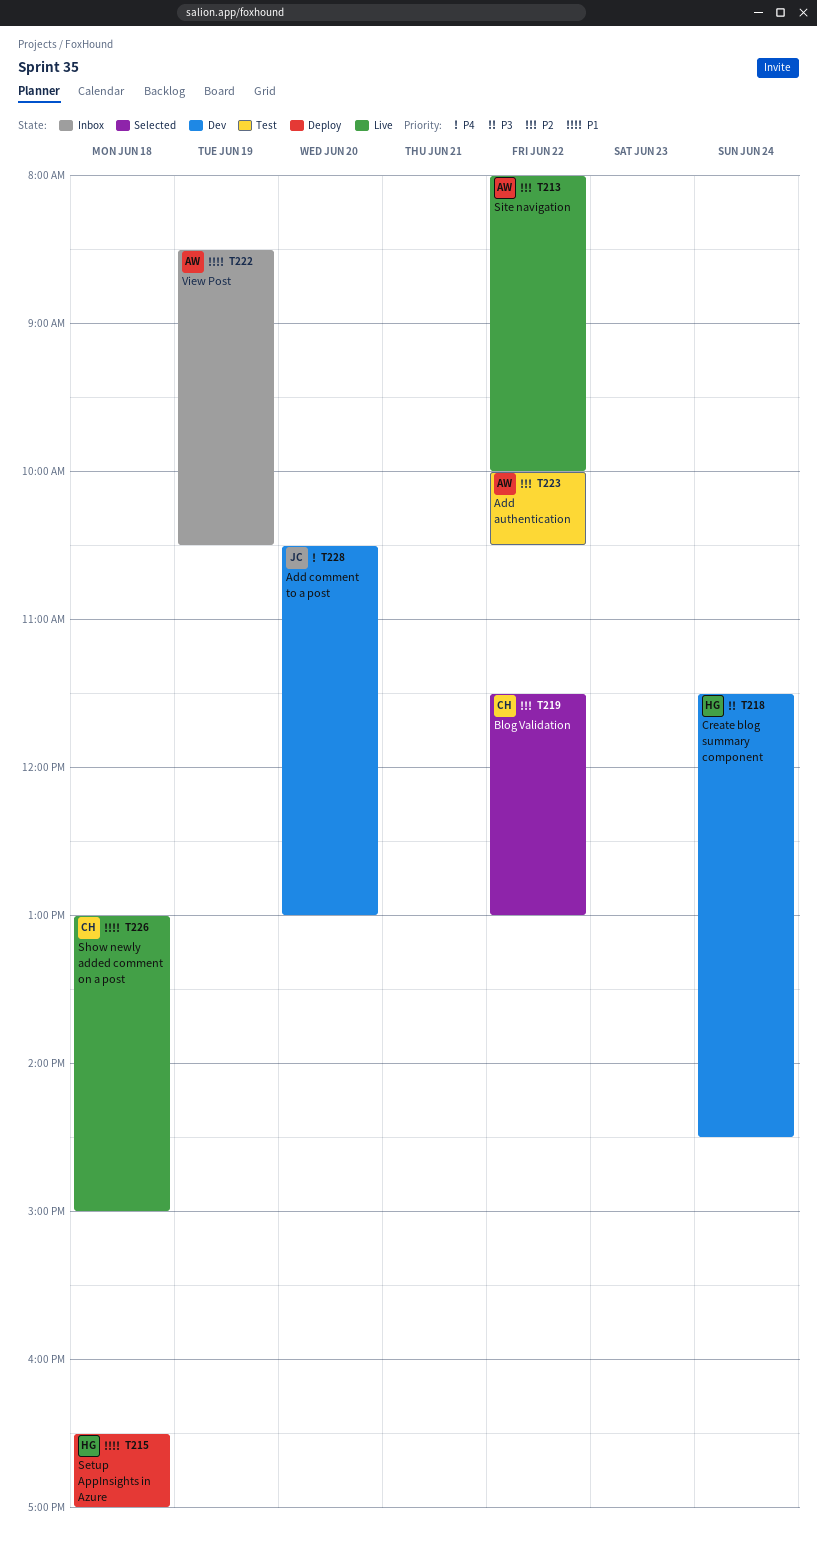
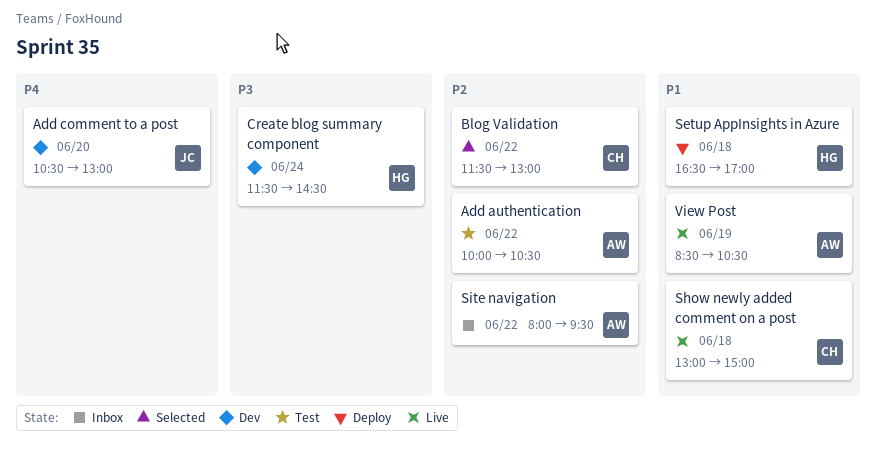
Site navigation, status: Live -> Inbox
Site navigation, ends: 10:00 -> 09:30
View Post, status: Inbox -> Live

